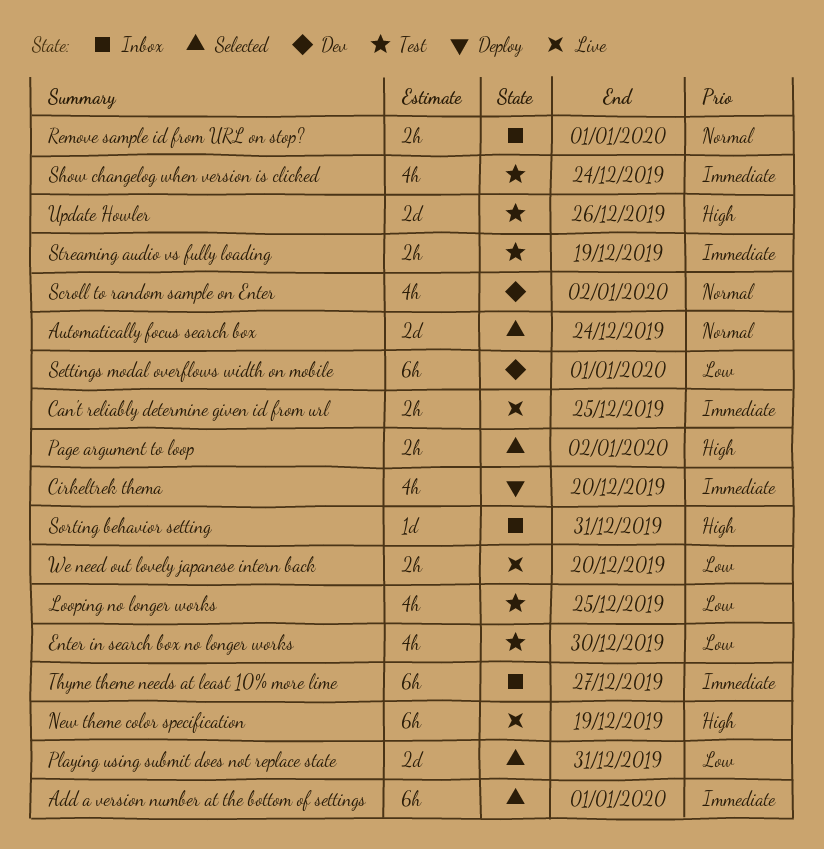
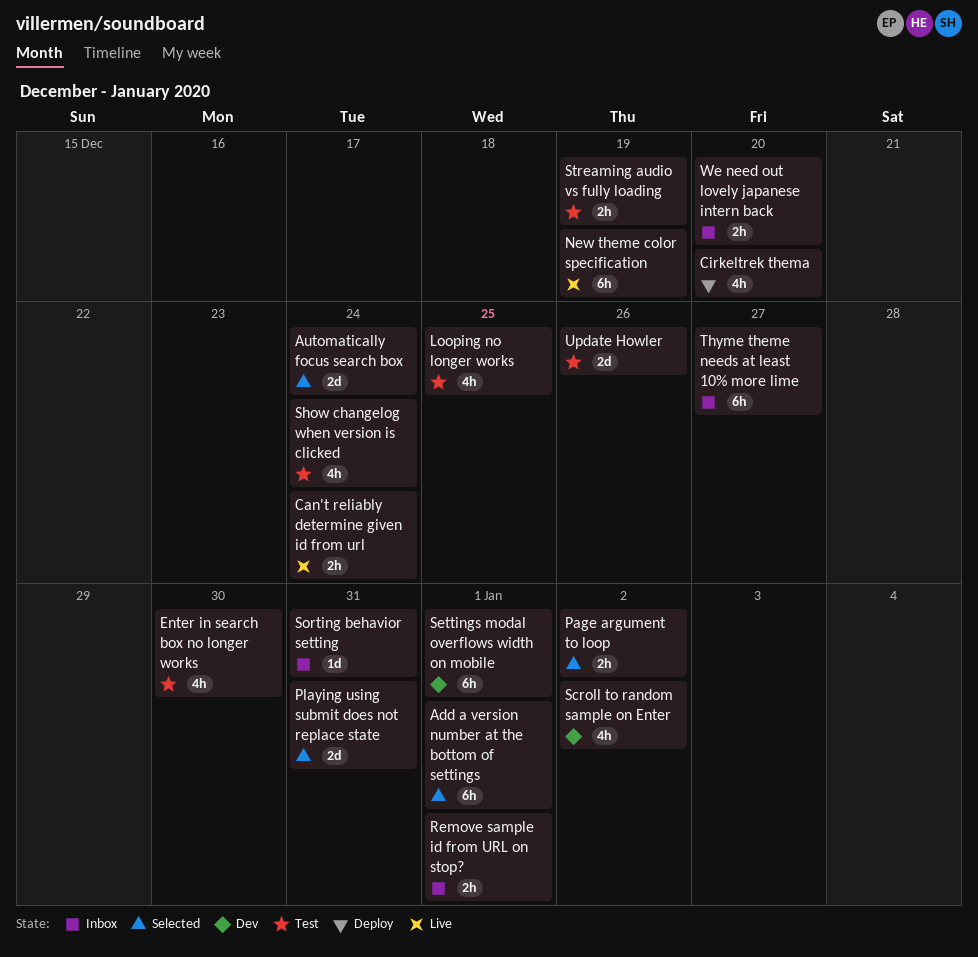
Can't reliably determine given id from url, due: Dec 25 -> Dec 24
We need out lovely japanese intern back, status: Live -> Inbox

